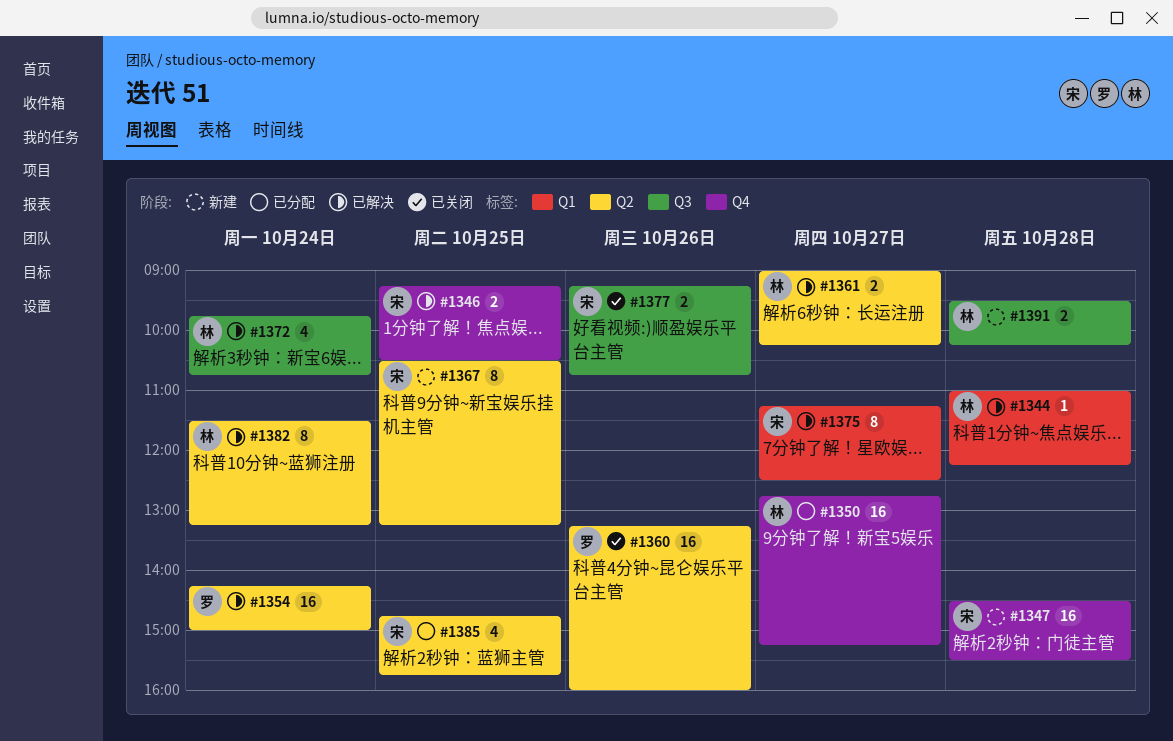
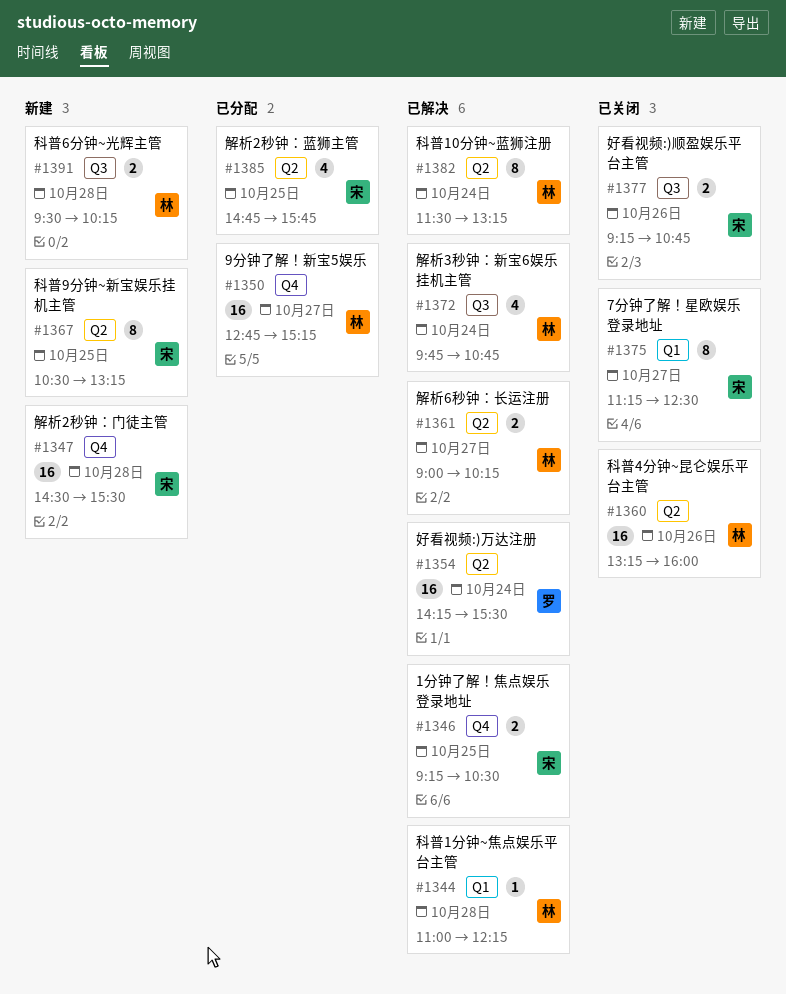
#1354, ends: 15:00 -> 15:30
#1360, owner: 罗 -> 林
#1375, status: 已解决 -> 已关闭

